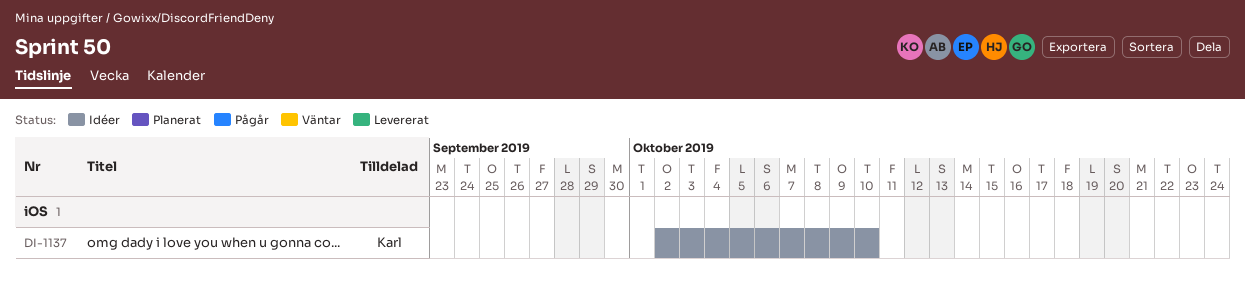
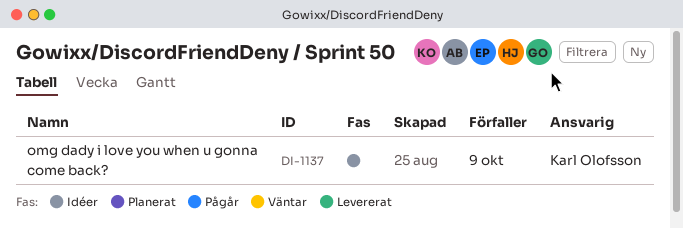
DI-1137, due: Oct 10 -> Oct 9

